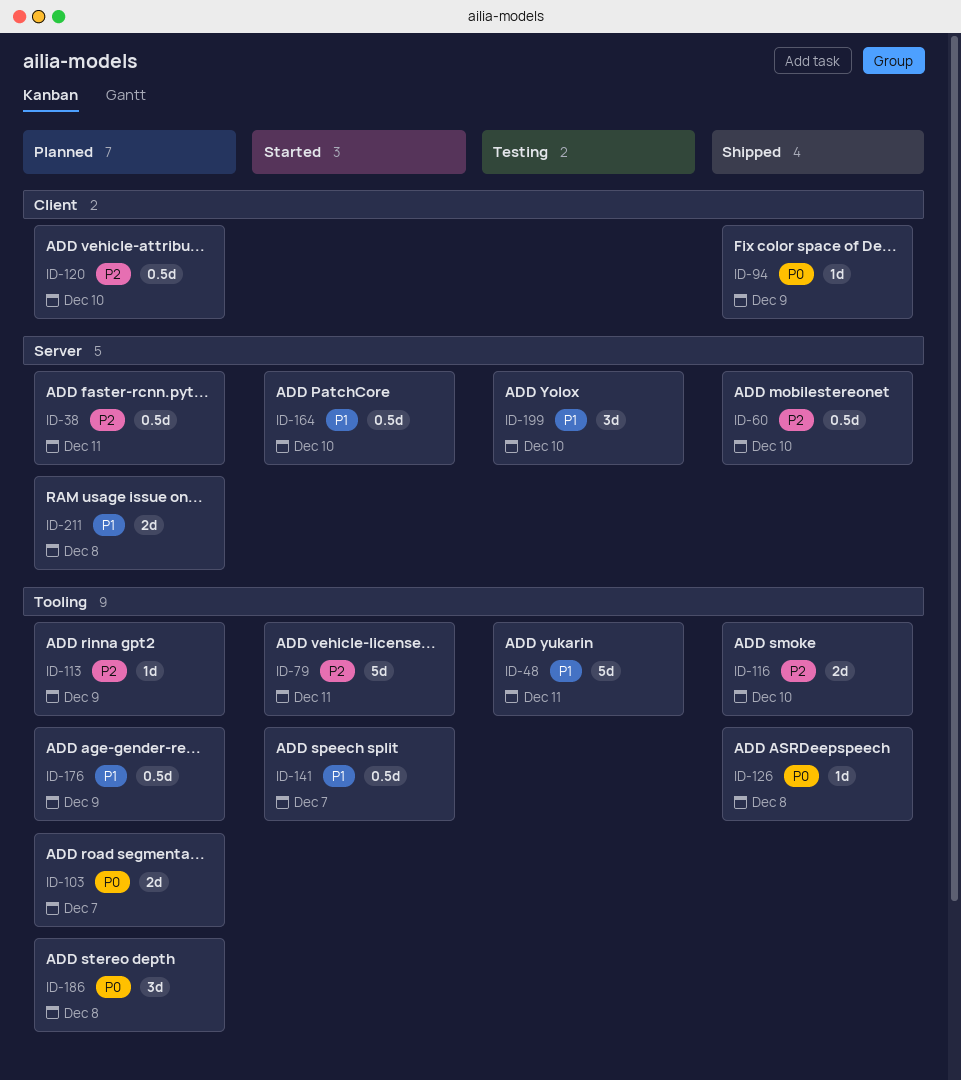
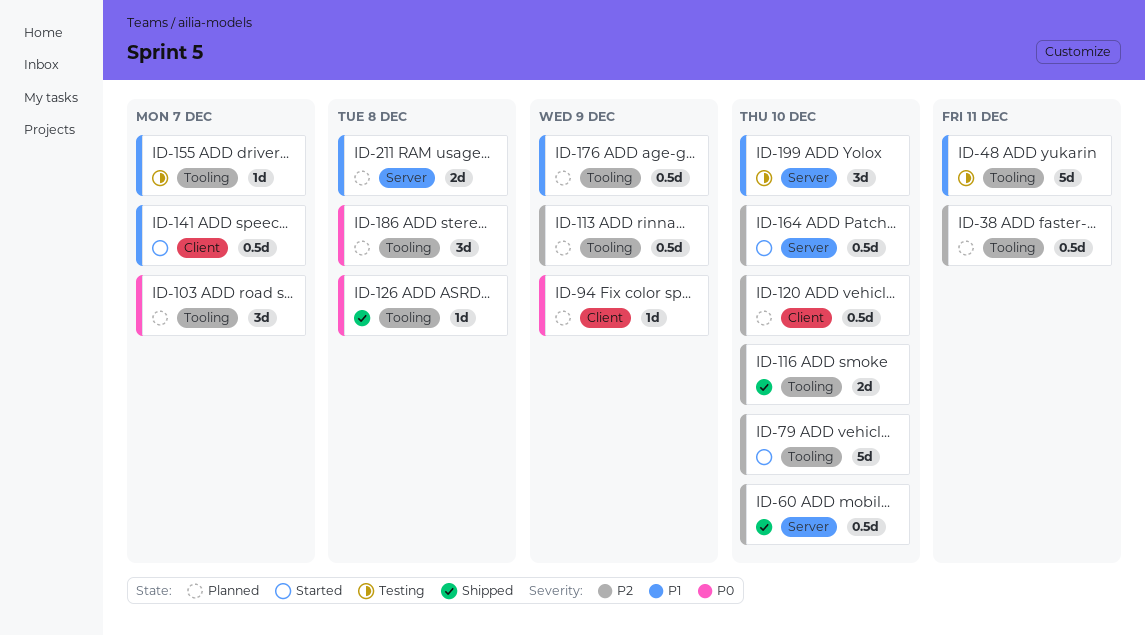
ID-38, label: Server -> Tooling
ID-79, due: Dec 11 -> Dec 10
ID-94, status: Shipped -> Planned
ID-103, estimate: 2d -> 3d
ID-113, estimate: 1d -> 0.5d
ID-141, label: Tooling -> Client
ID-155: none -> present
ID-164, priority: P1 -> P2

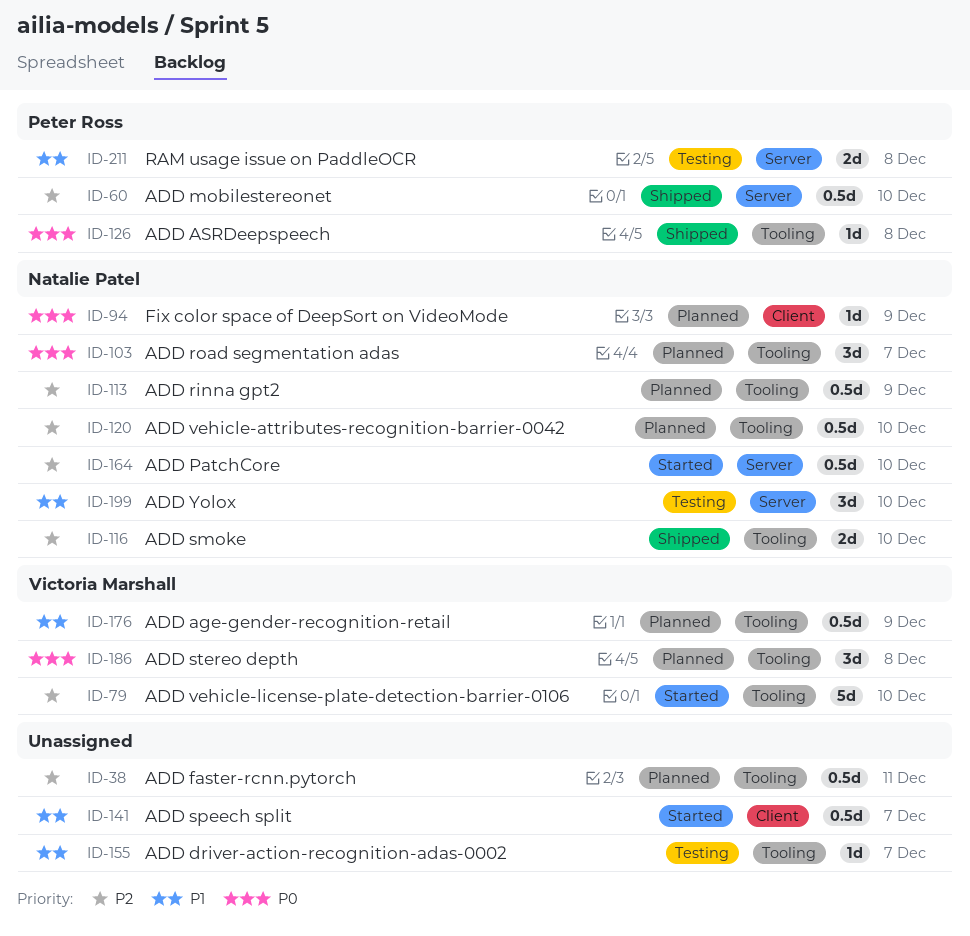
ID-48: present -> none
ID-120, label: Client -> Tooling
ID-211, status: Planned -> Testing

